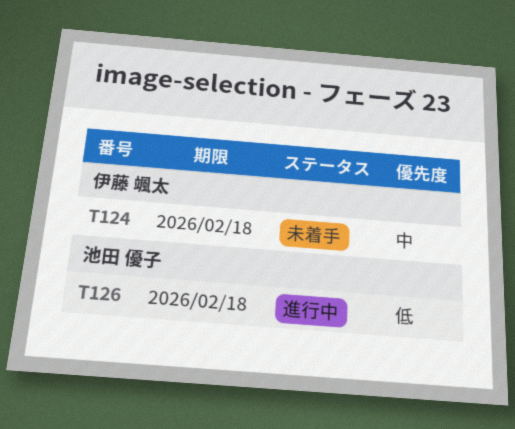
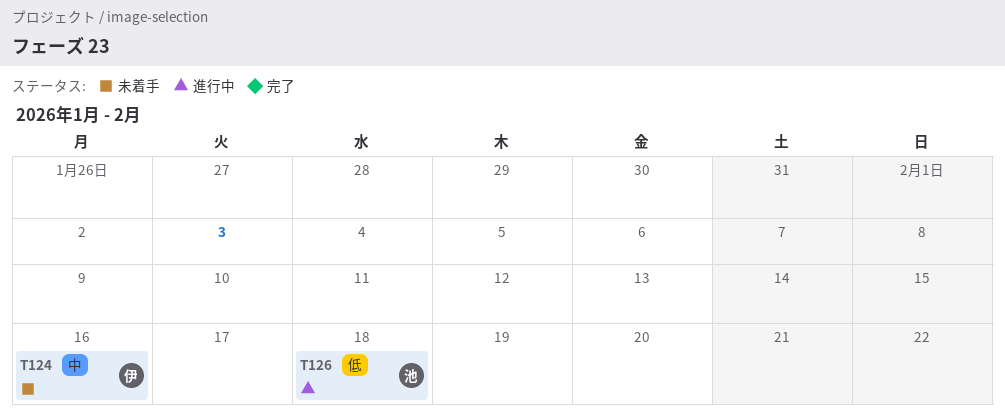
T124, due: Feb 18 -> Feb 16

